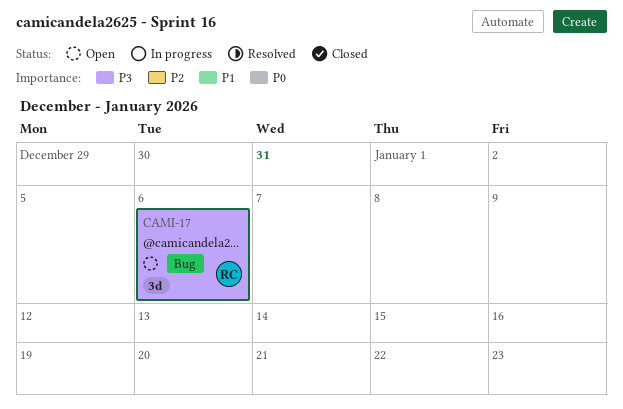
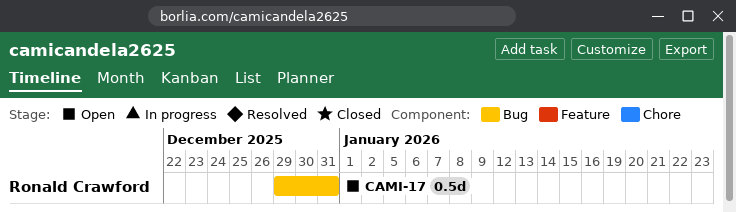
CAMI-17, estimate: 3d -> 0.5d
CAMI-17, due: Jan 6 -> Dec 31

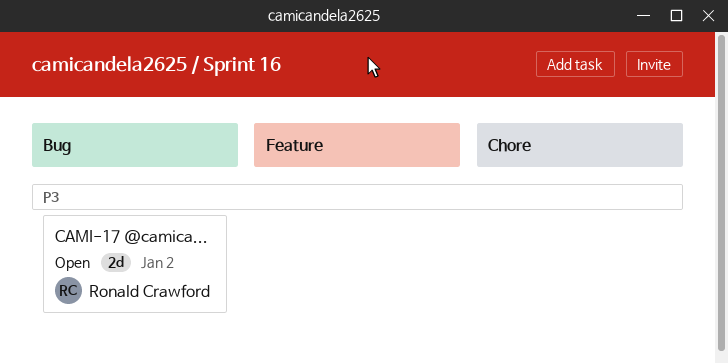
CAMI-17, estimate: 0.5d -> 2d
CAMI-17, due: Dec 31 -> Jan 2

